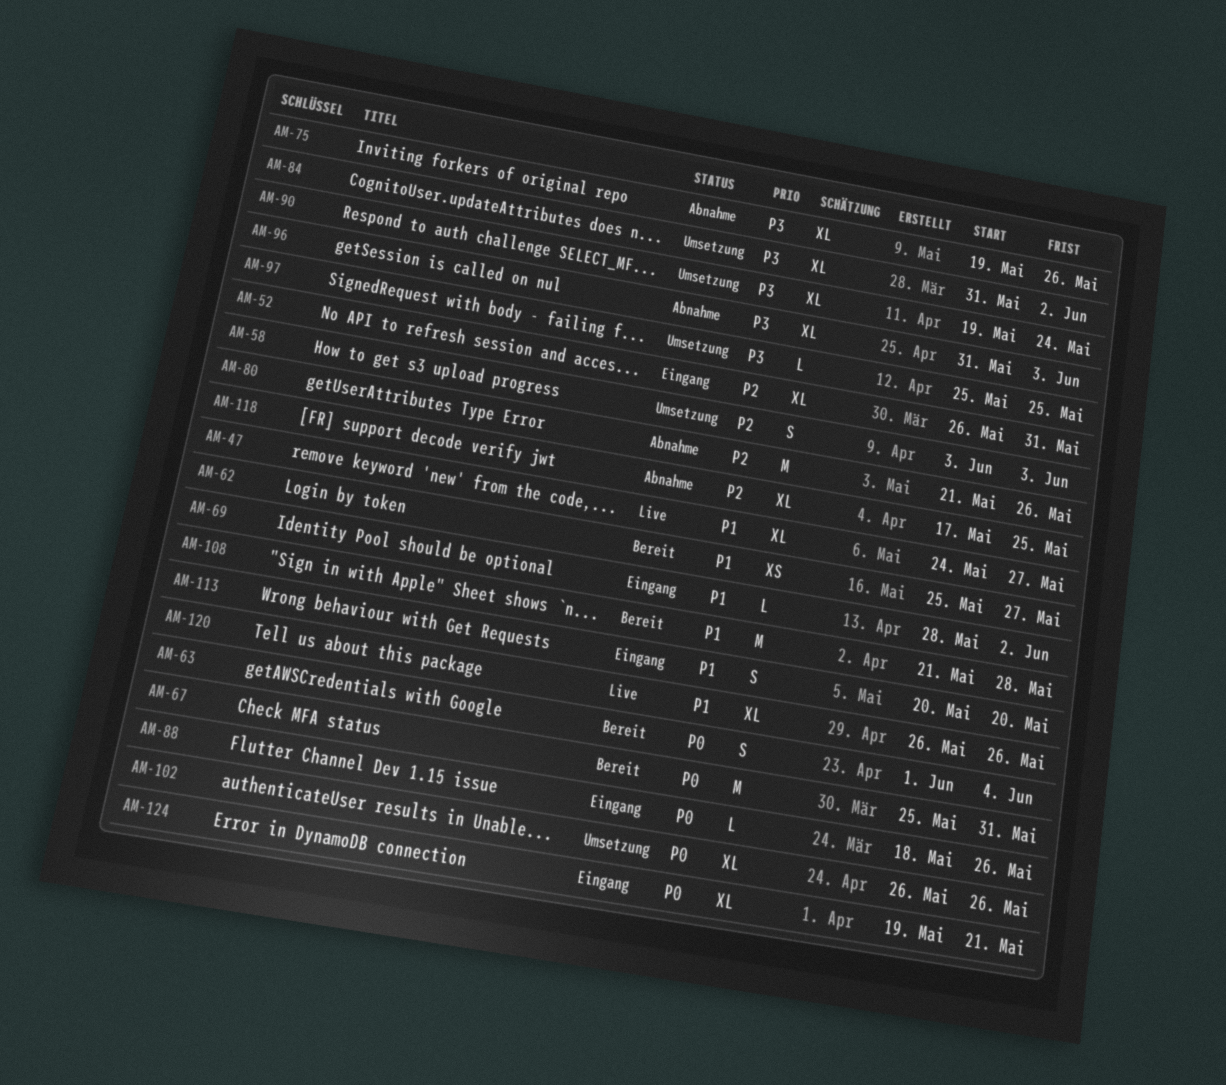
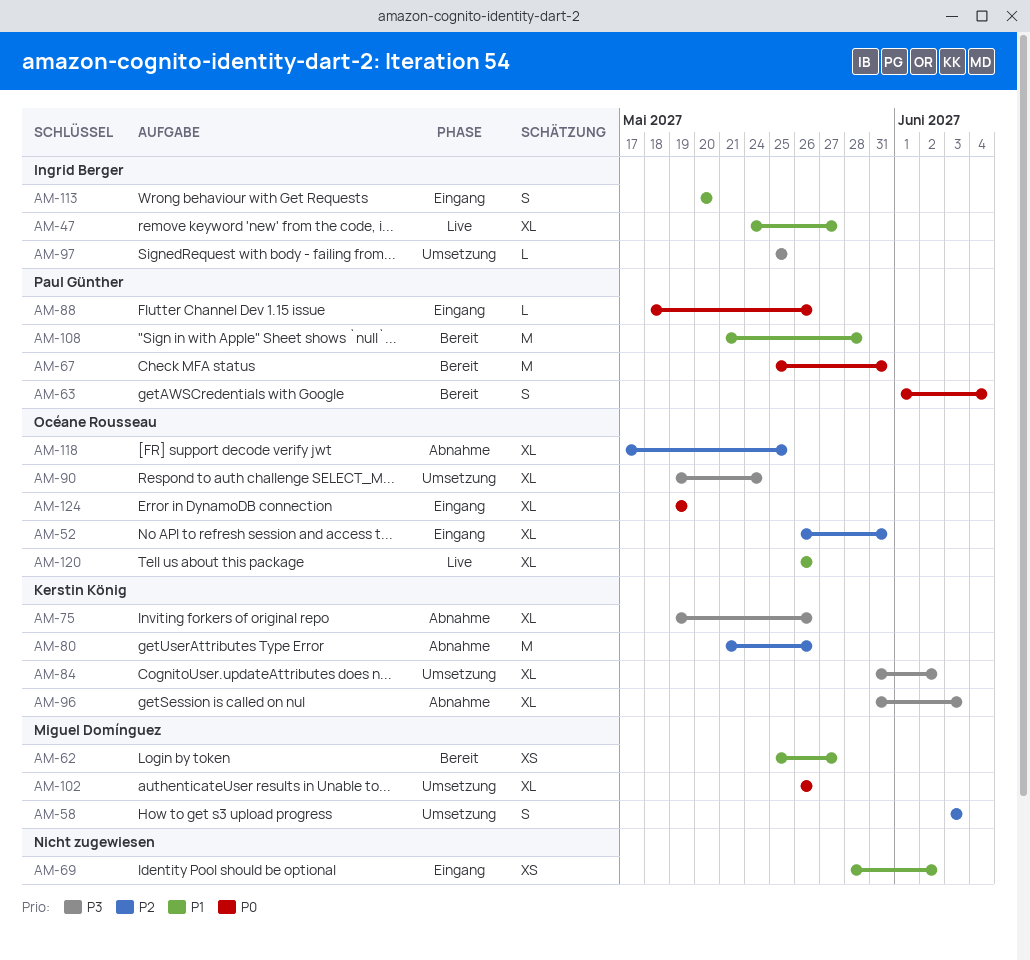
AM-69, estimate: L -> XS
AM-124, due: May 21 -> May 19

